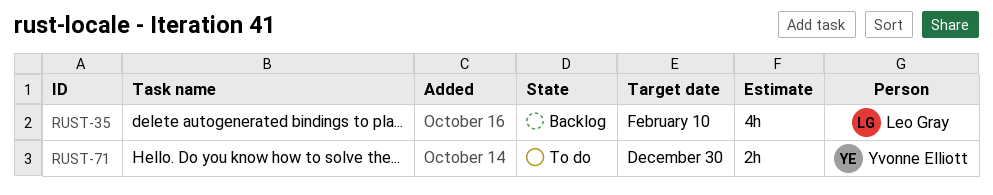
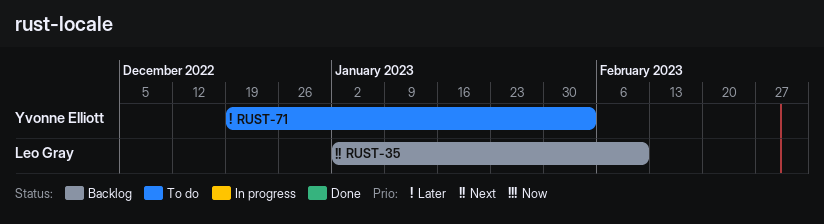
RUST-71, due: Dec 30 -> Feb 3

